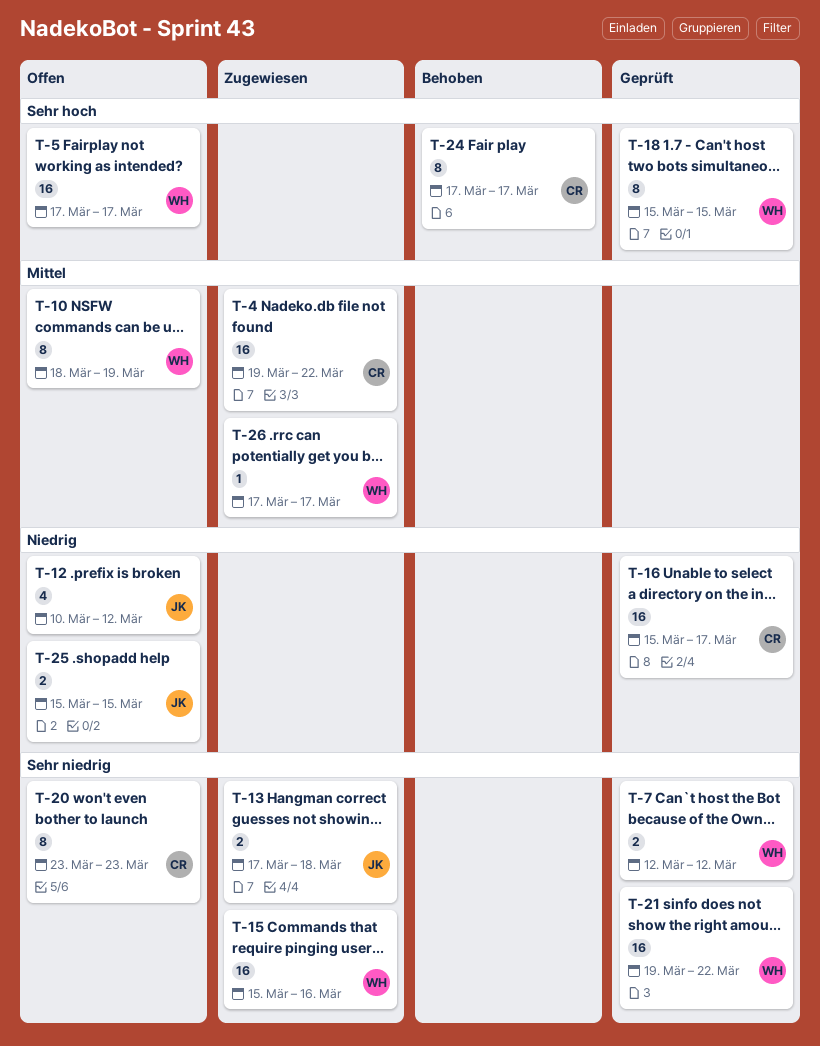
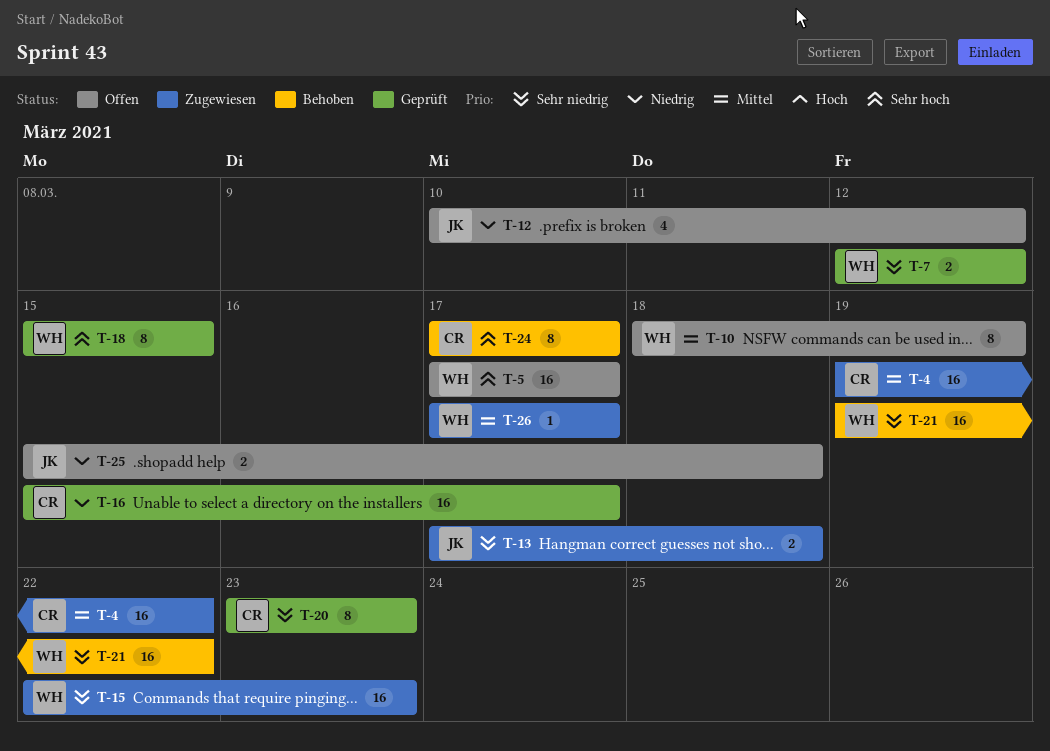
T-15, start: Mar 15 -> Mar 22
T-15, due: Mar 16 -> Mar 23
T-20, status: Offen -> Geprüft
T-21, status: Geprüft -> Behoben
T-25, due: Mar 15 -> Mar 18

